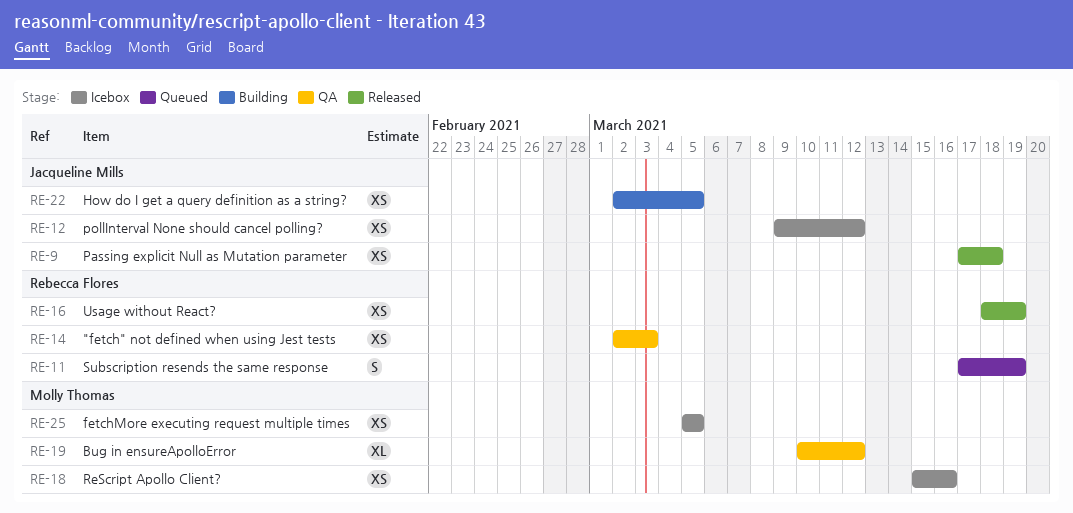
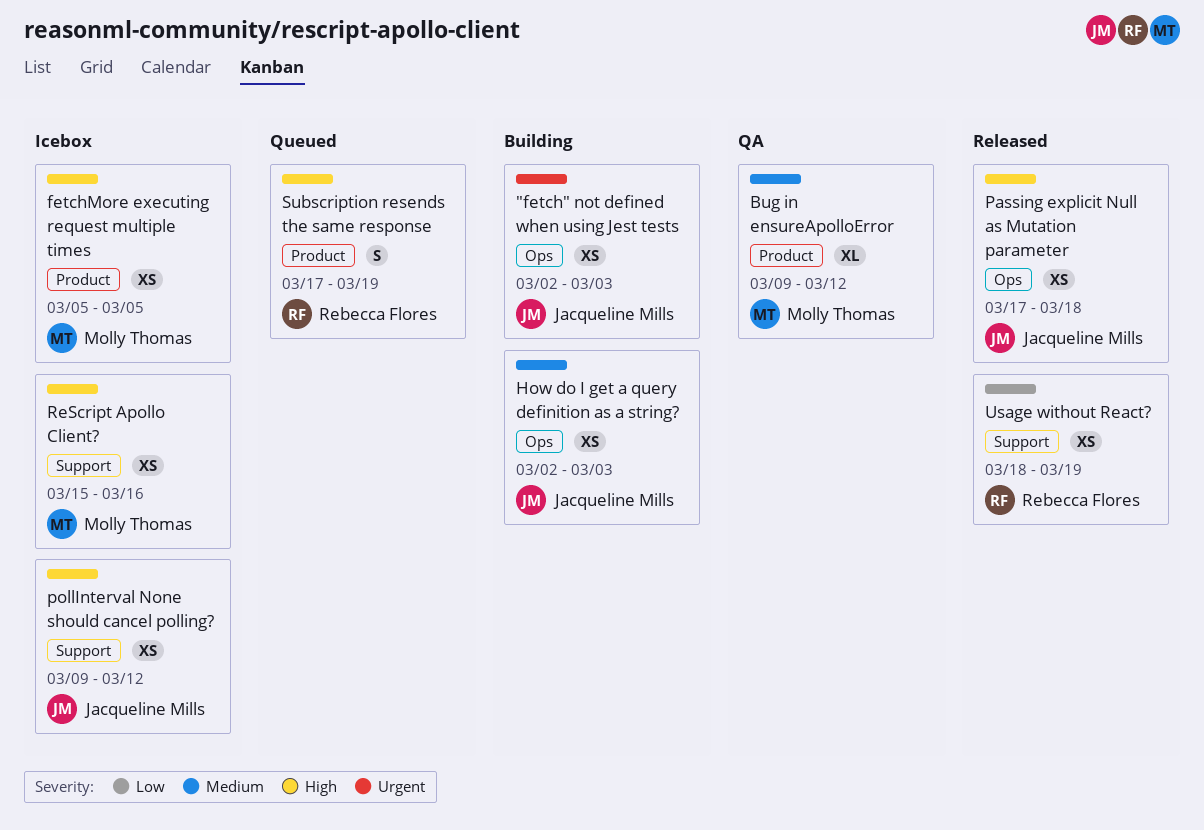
"fetch" not defined when using Jest tests, status: QA -> Building
"fetch" not defined when using Jest tests, owner: Rebecca Flores -> Jacqueline Mills
Bug in ensureApolloError, start: Mar 10 -> Mar 9
How do I get a query definition as a string?, due: Mar 5 -> Mar 3

